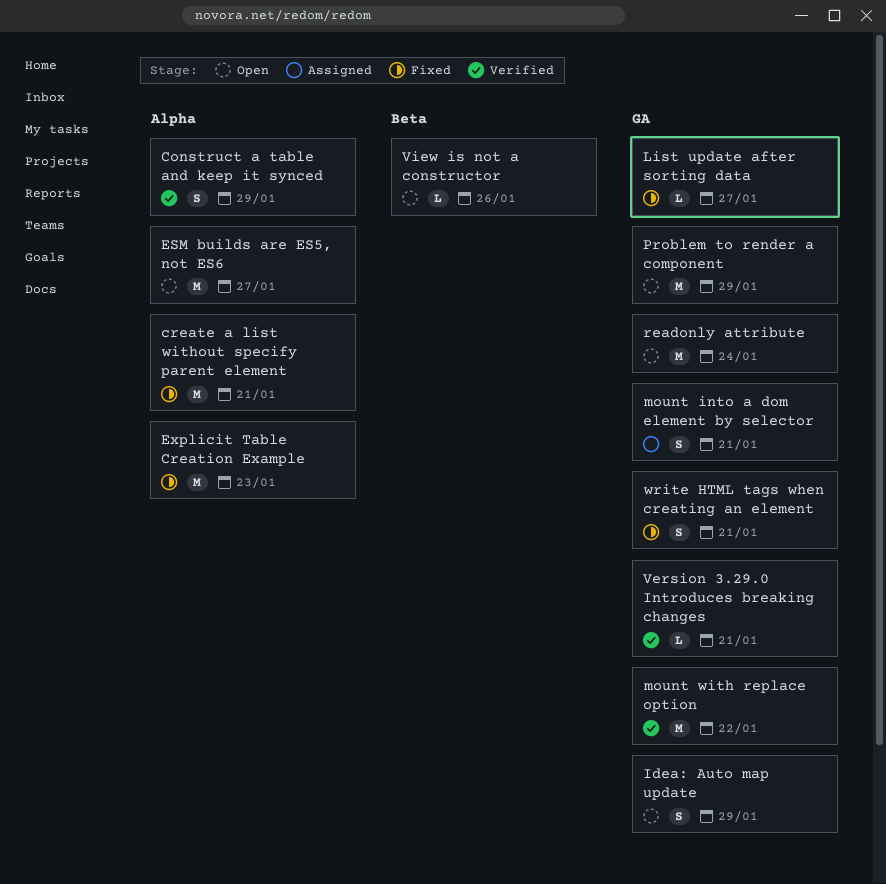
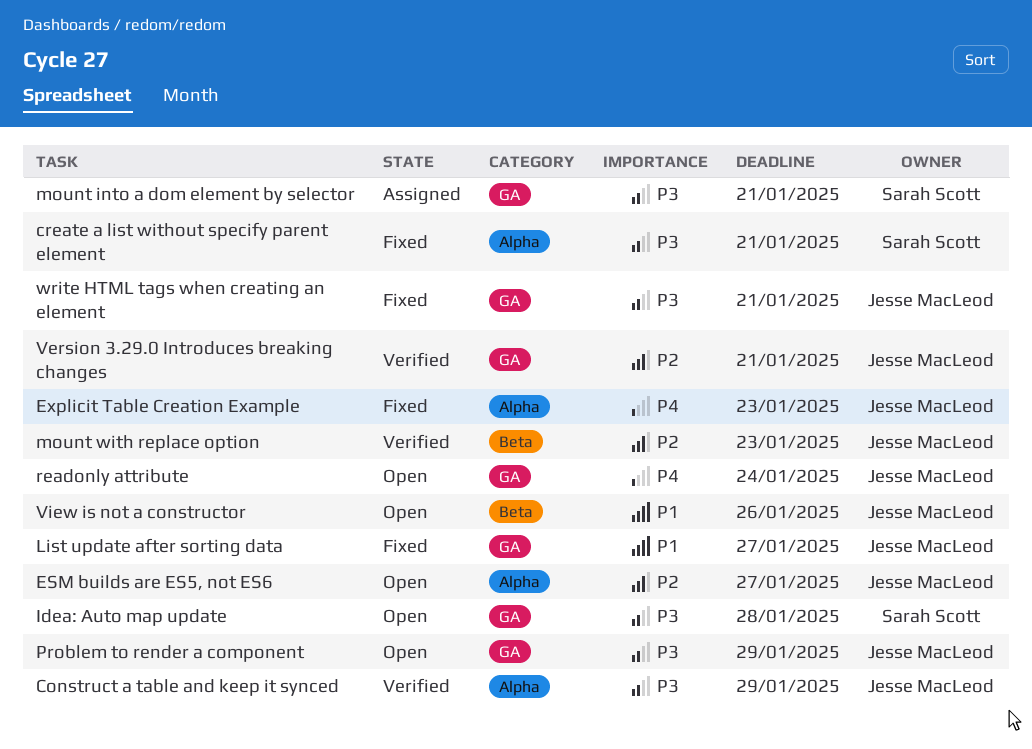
Idea: Auto map update, due: Jan 29 -> Jan 28
mount with replace option, label: GA -> Beta
mount with replace option, due: Jan 22 -> Jan 23

